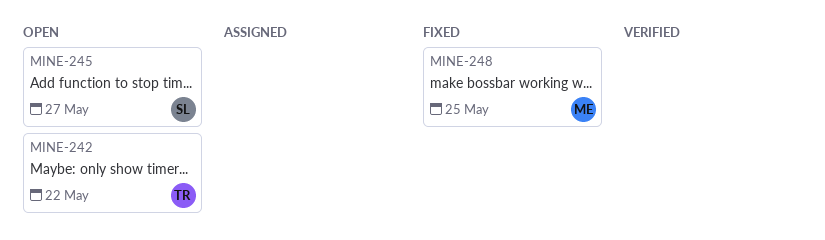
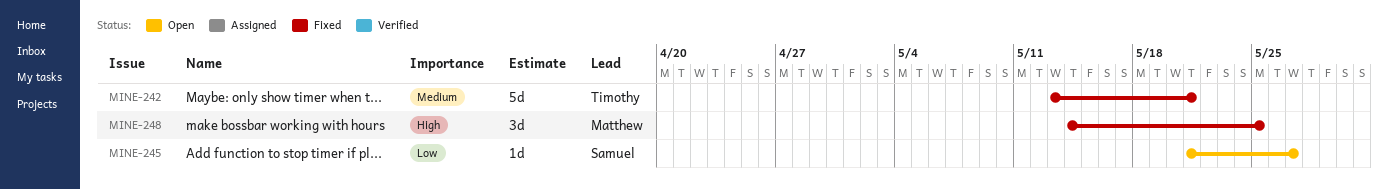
MINE-242, status: Open -> Fixed
MINE-242, due: May 22 -> May 21

